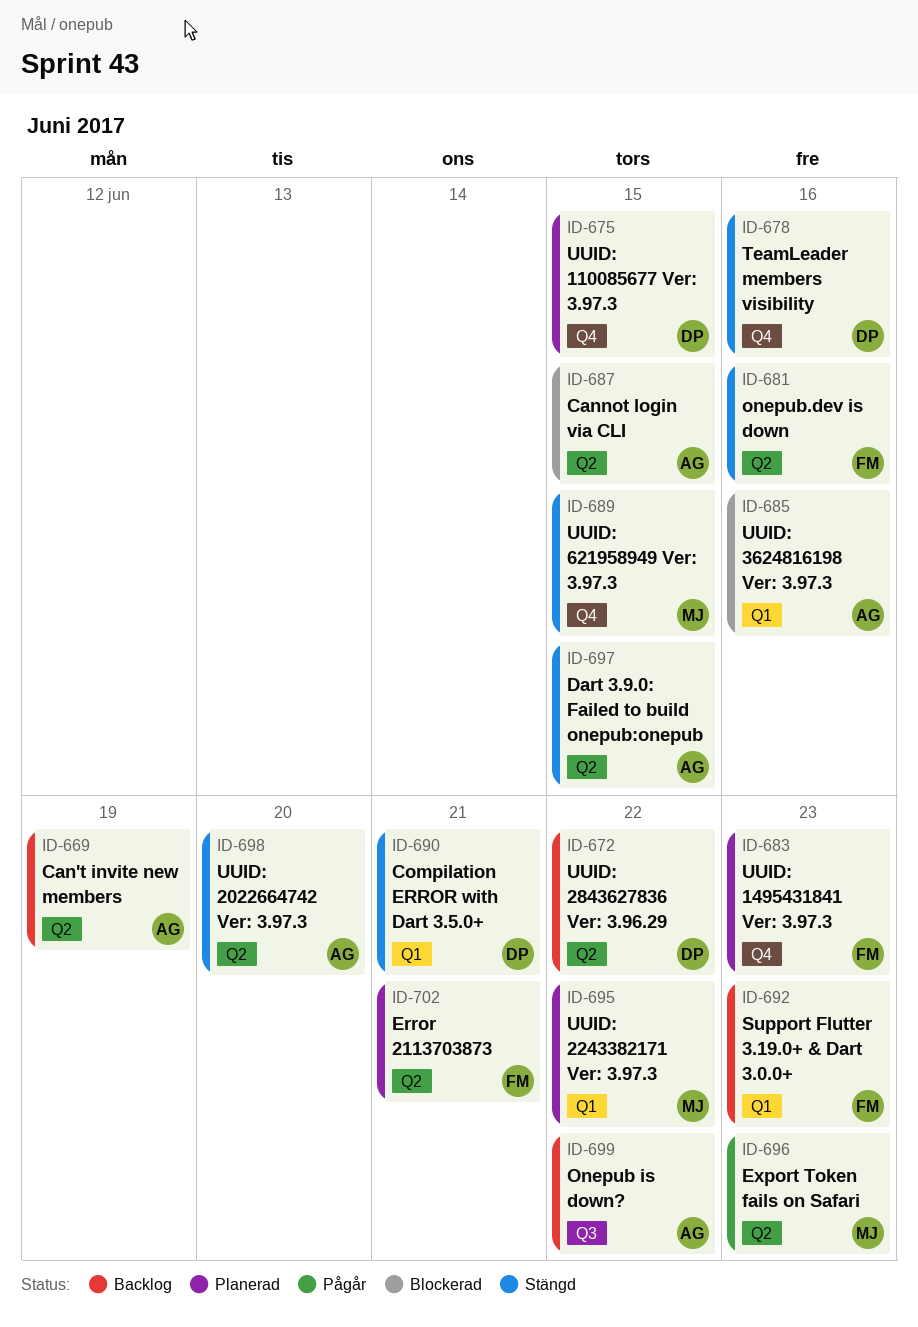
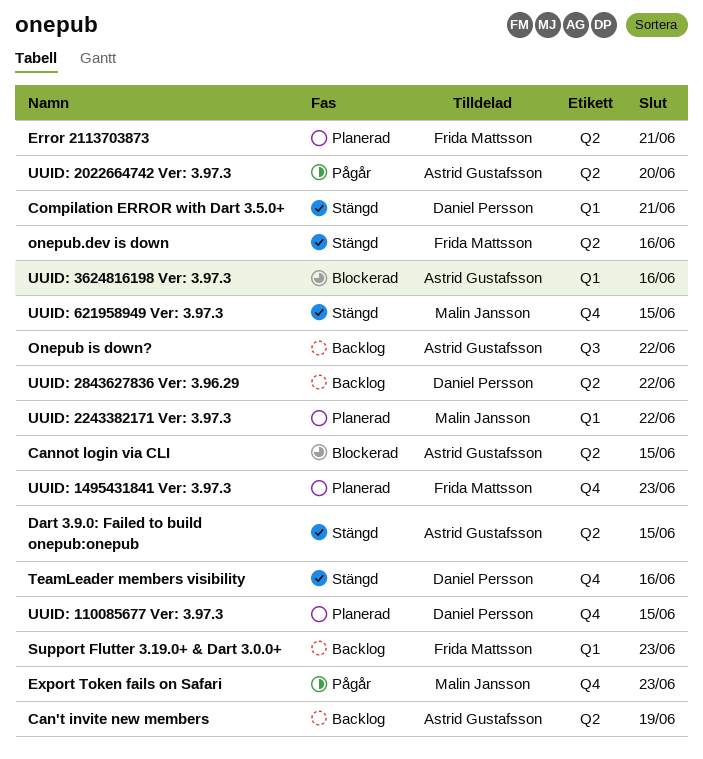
Export Token fails on Safari, label: Q2 -> Q4
UUID: 2022664742 Ver: 3.97.3, status: Stängd -> Pågår

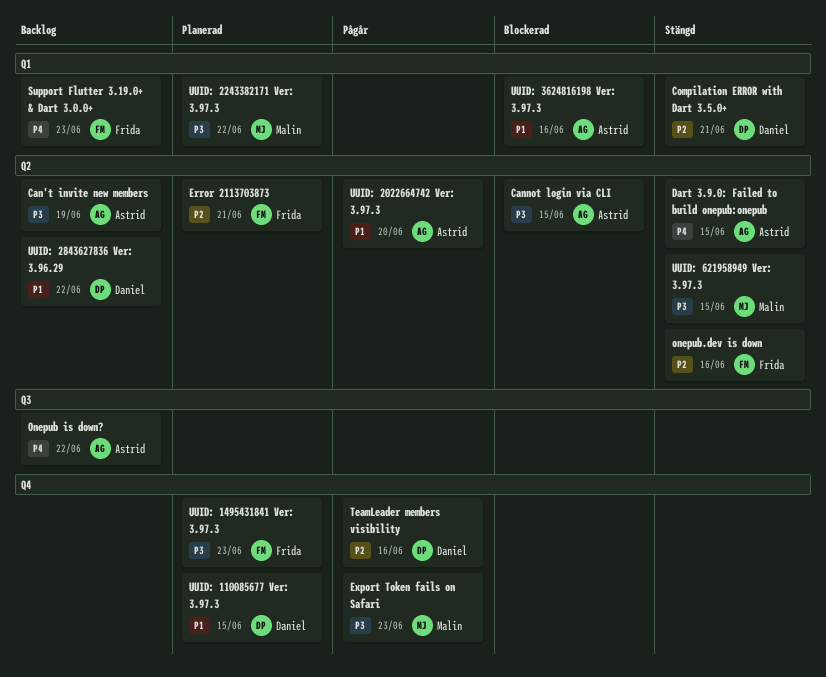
TeamLeader members visibility, status: Stängd -> Pågår
UUID: 621958949 Ver: 3.97.3, label: Q4 -> Q2

